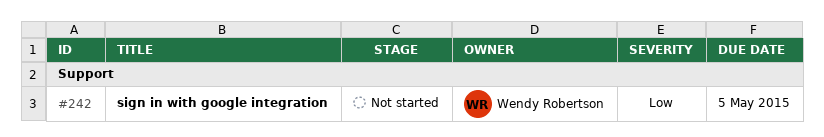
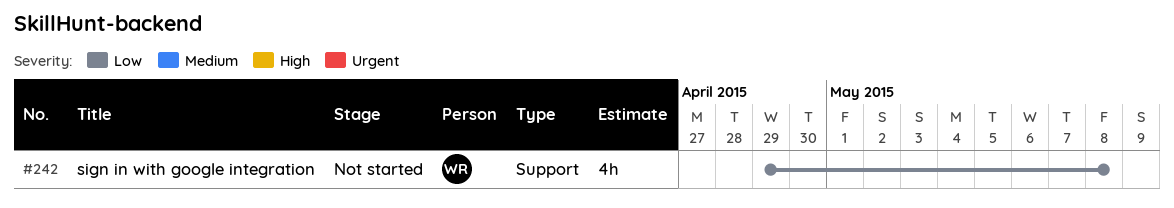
#242, due: May 5 -> May 8

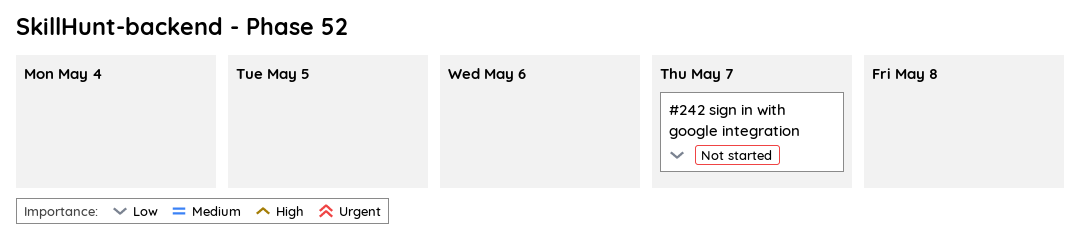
#242, due: May 8 -> May 7

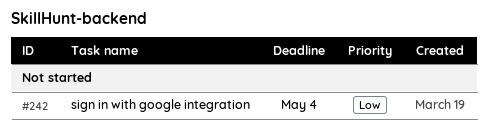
#242, due: May 7 -> May 4

